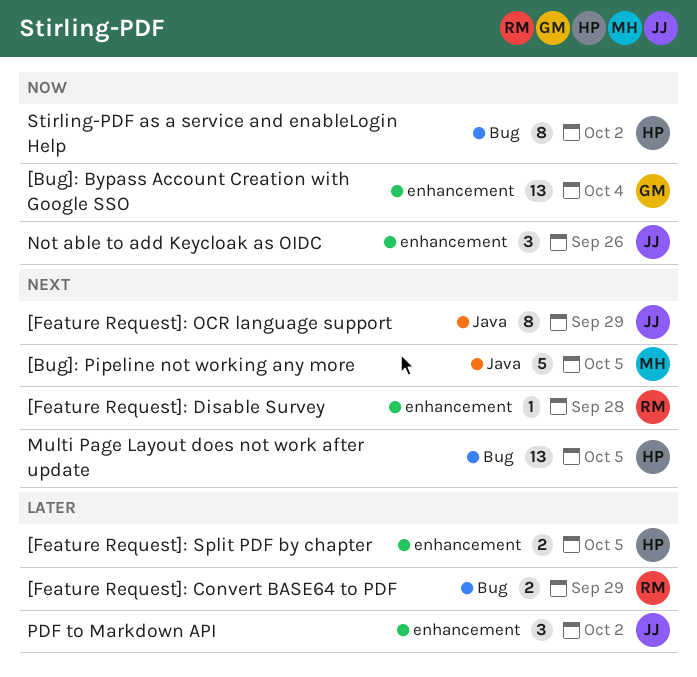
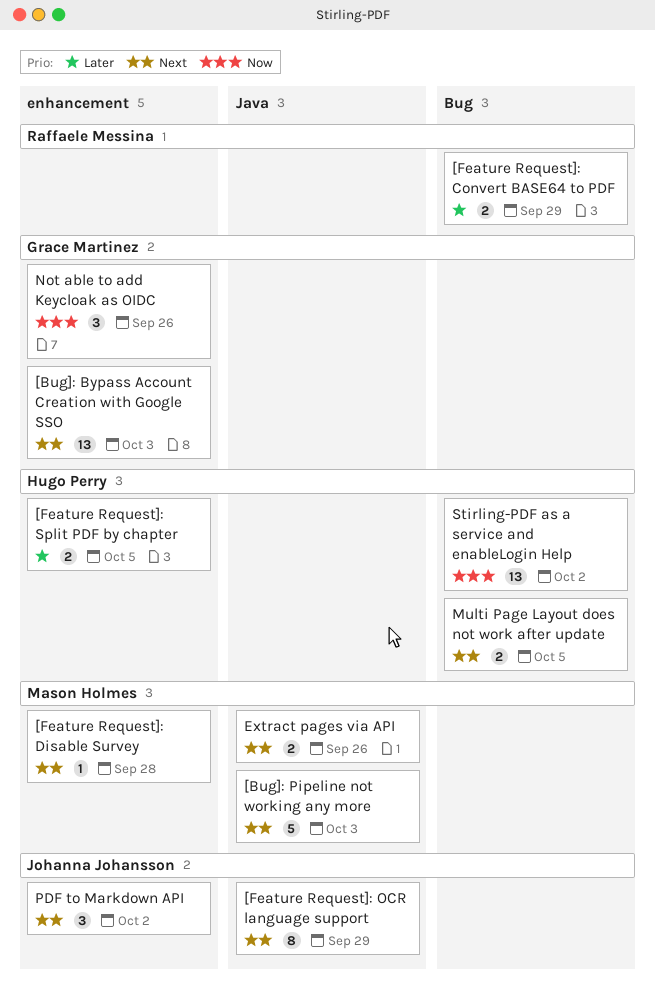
[Bug]: Bypass Account Creation with Google SSO, priority: Now -> Next
[Bug]: Bypass Account Creation with Google SSO, due: Oct 4 -> Oct 3
[Bug]: Pipeline not working any more, due: Oct 5 -> Oct 3
[Feature Request]: Disable Survey, owner: Raffaele Messina -> Mason Holmes
Extract pages via API: none -> present
Multi Page Layout does not work after update, estimate: 13 -> 2
Not able to add Keycloak as OIDC, owner: Johanna Johansson -> Grace Martinez
PDF to Markdown API, priority: Later -> Next
Stirling-PDF as a service and enableLogin Help, estimate: 8 -> 13

